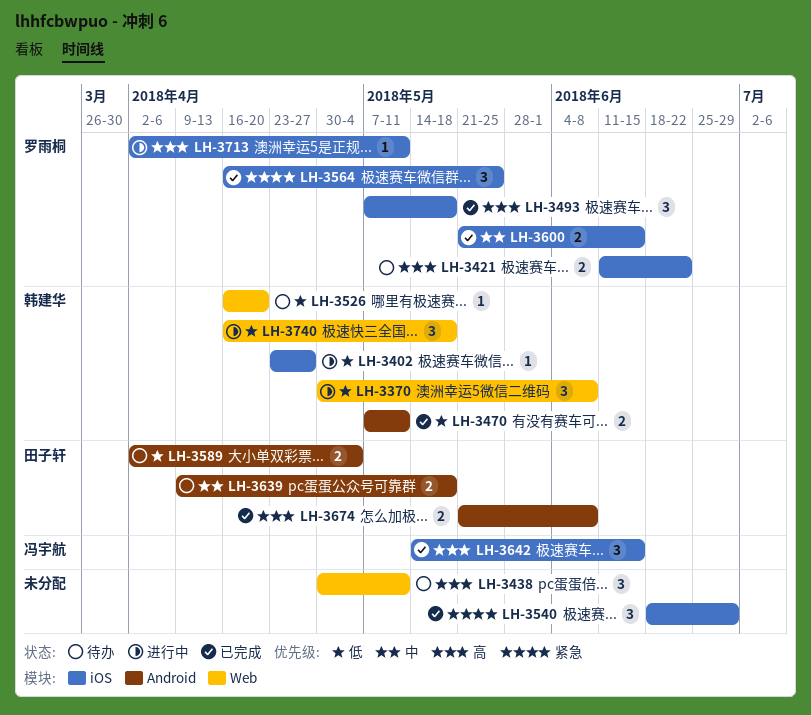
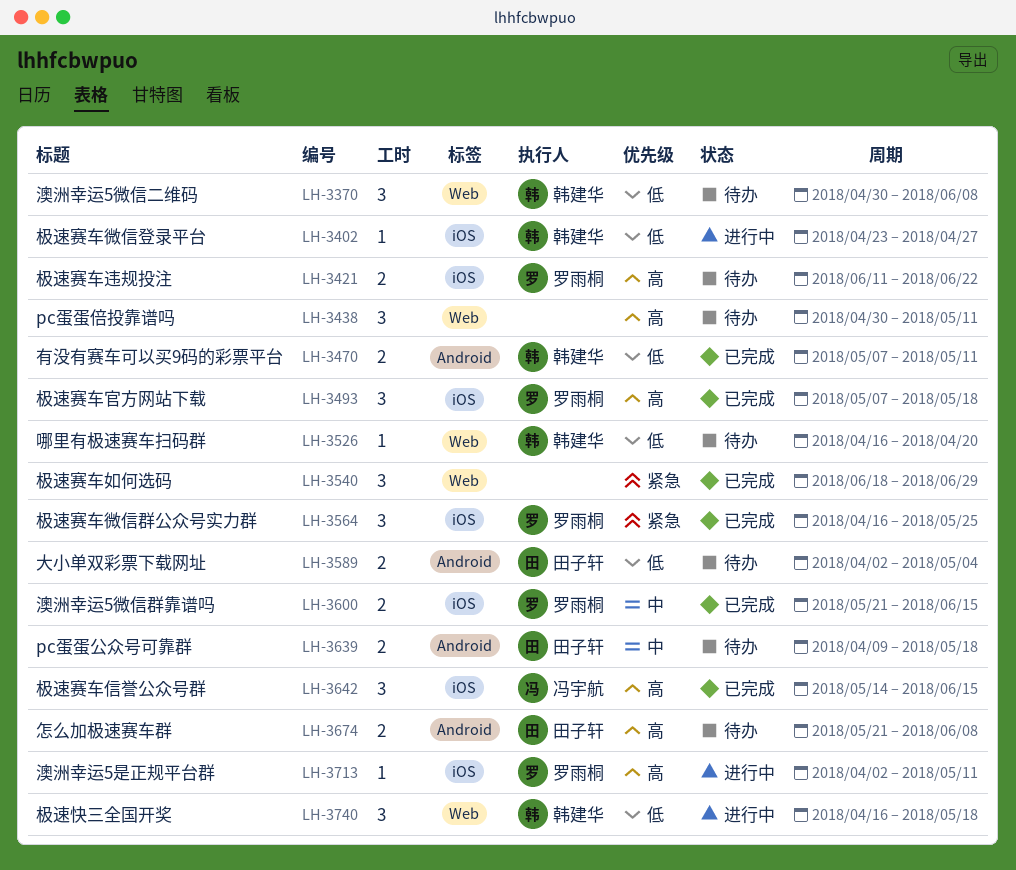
LH-3370, status: 进行中 -> 待办
LH-3540, label: iOS -> Web
LH-3674, status: 已完成 -> 待办

